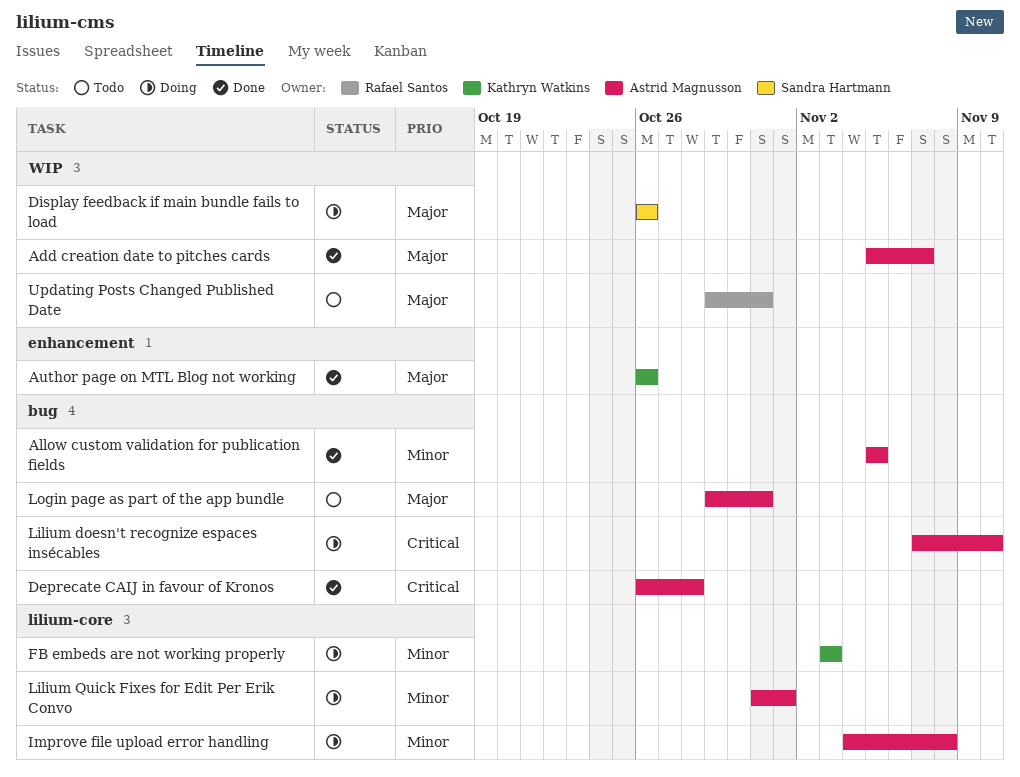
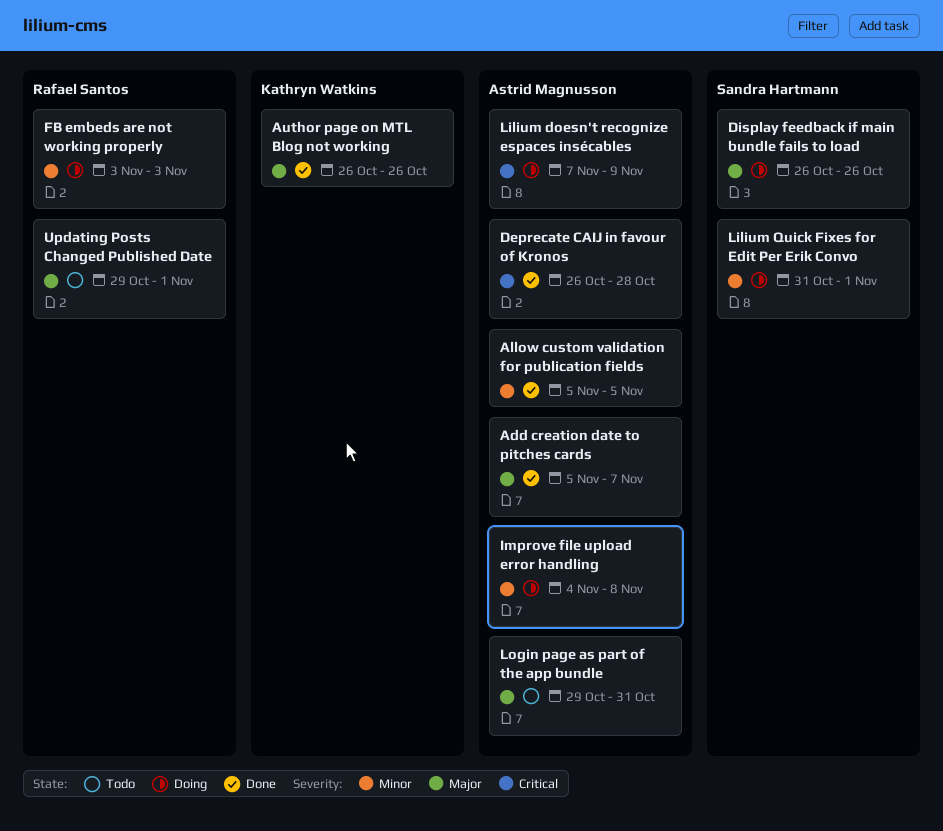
FB embeds are not working properly, owner: Kathryn Watkins -> Rafael Santos
Lilium doesn't recognize espaces insécables, due: Nov 10 -> Nov 9
Lilium Quick Fixes for Edit Per Erik Convo, owner: Astrid Magnusson -> Sandra Hartmann
Updating Posts Changed Published Date, due: Oct 31 -> Nov 1

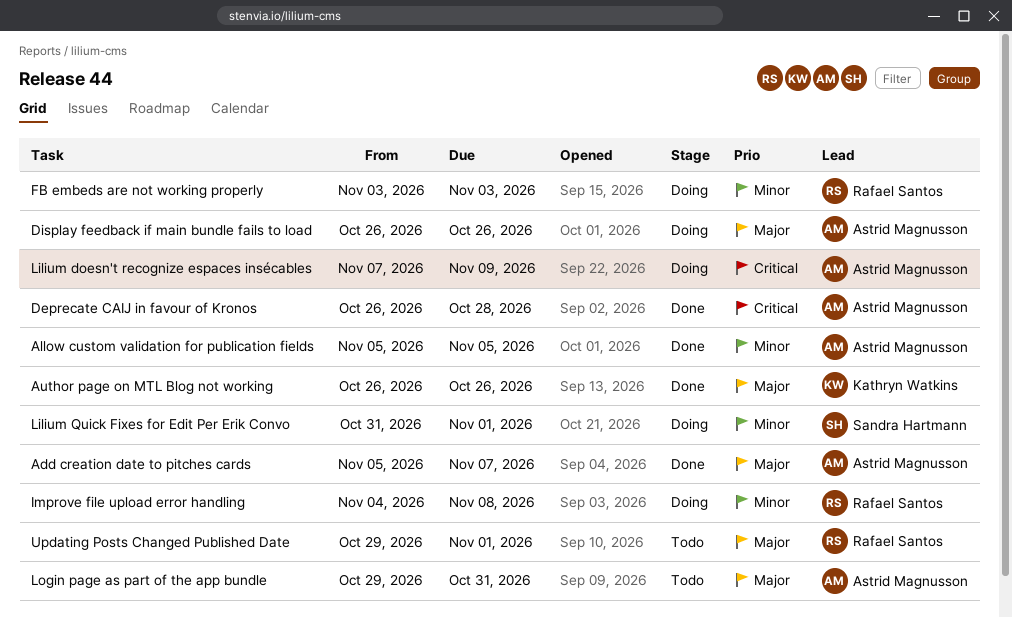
Display feedback if main bundle fails to load, owner: Sandra Hartmann -> Astrid Magnusson
Improve file upload error handling, owner: Astrid Magnusson -> Rafael Santos

